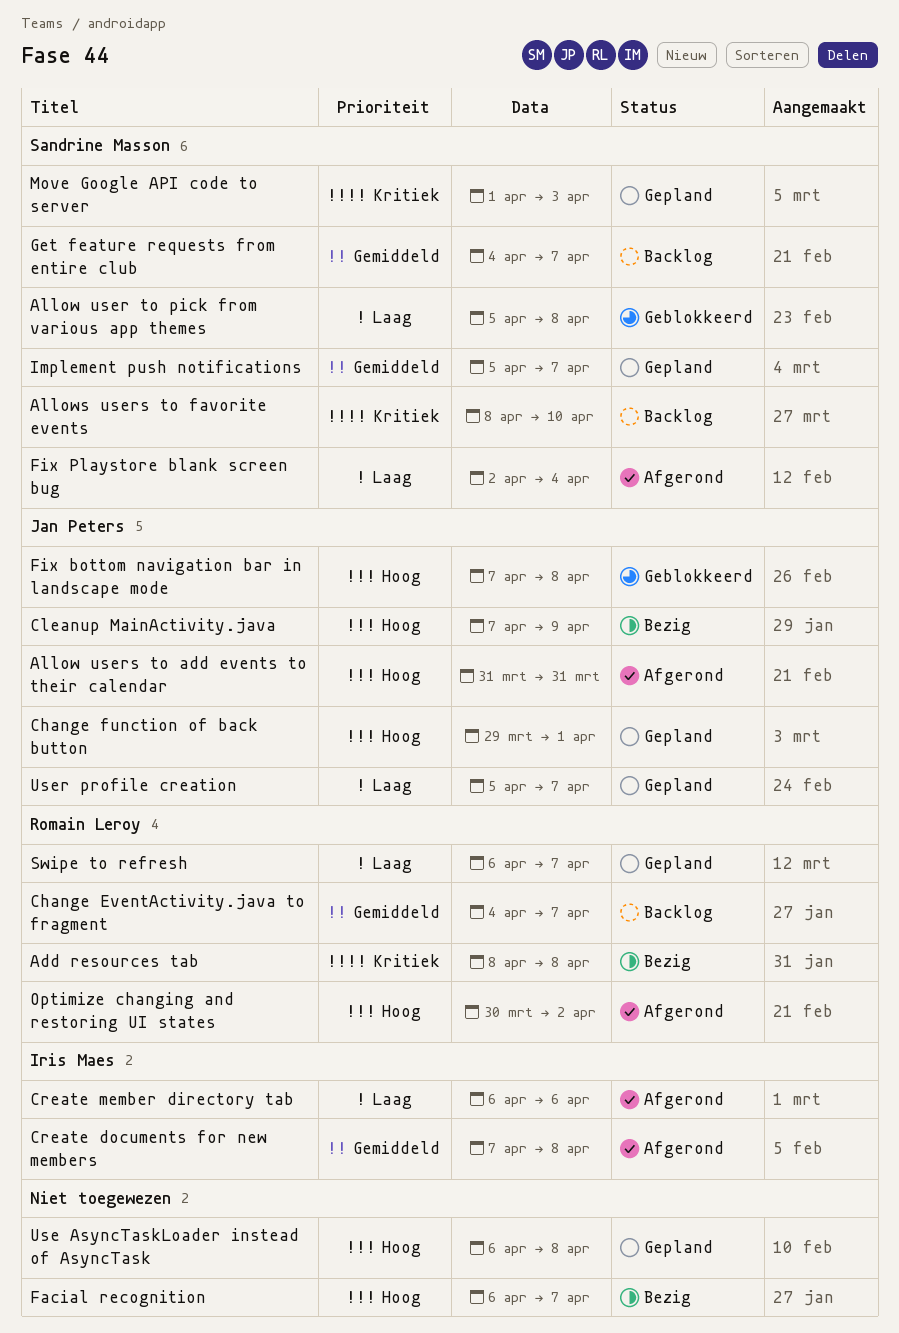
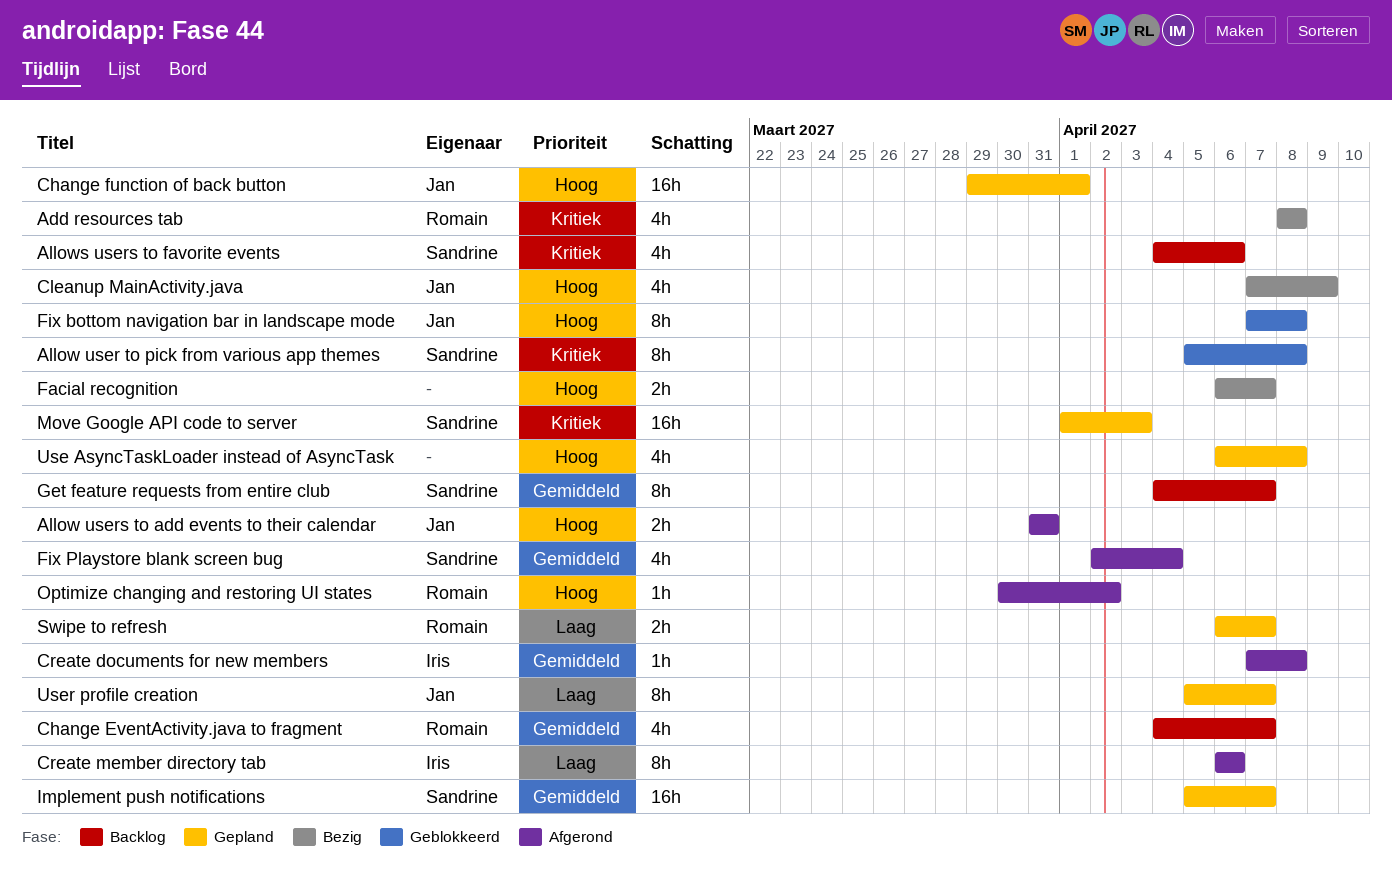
Allow user to pick from various app themes, priority: Laag -> Kritiek
Allows users to favorite events, start: Apr 8 -> Apr 4
Allows users to favorite events, due: Apr 10 -> Apr 6
Fix Playstore blank screen bug, priority: Laag -> Gemiddeld

